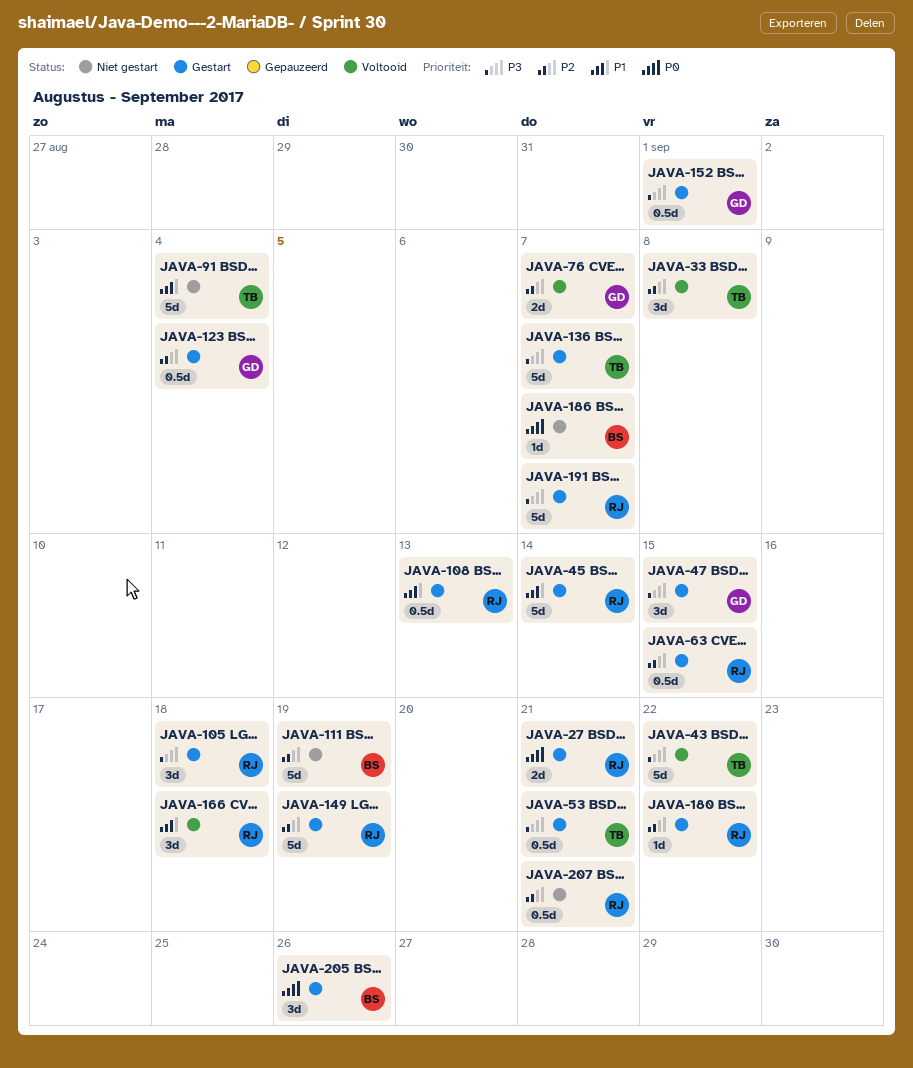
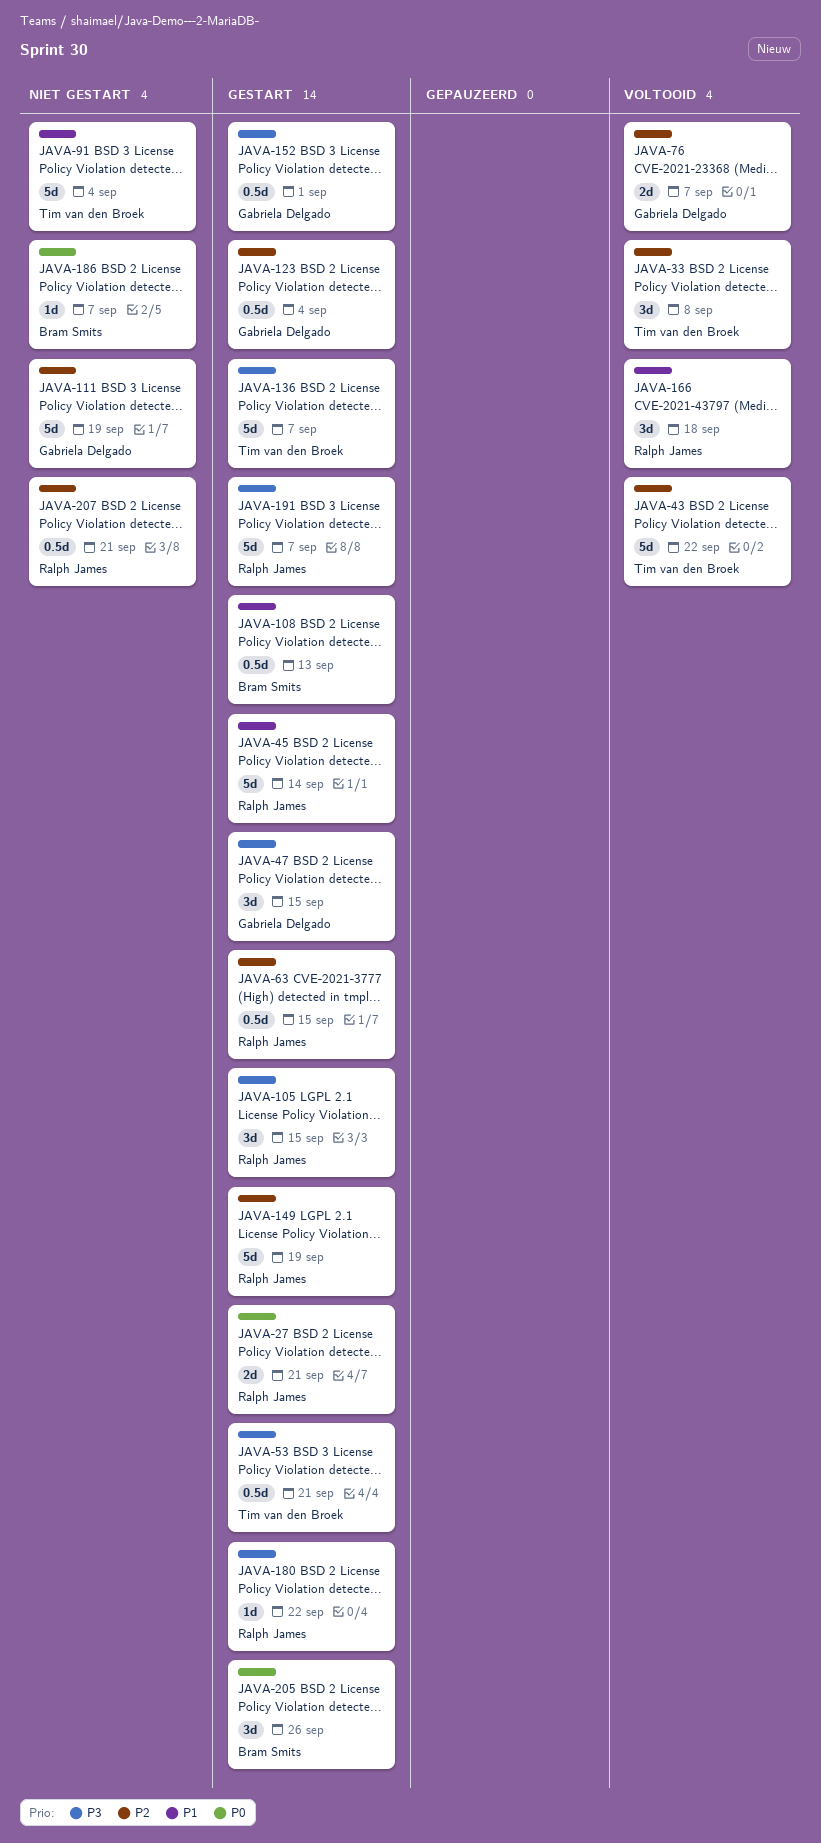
JAVA-43, priority: P3 -> P2
JAVA-105, due: Sep 18 -> Sep 15
JAVA-108, owner: Ralph James -> Bram Smits
JAVA-111, owner: Bram Smits -> Gabriela Delgado
JAVA-180, priority: P2 -> P3

